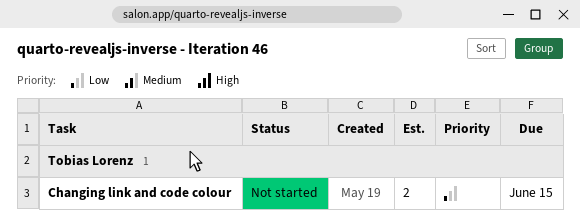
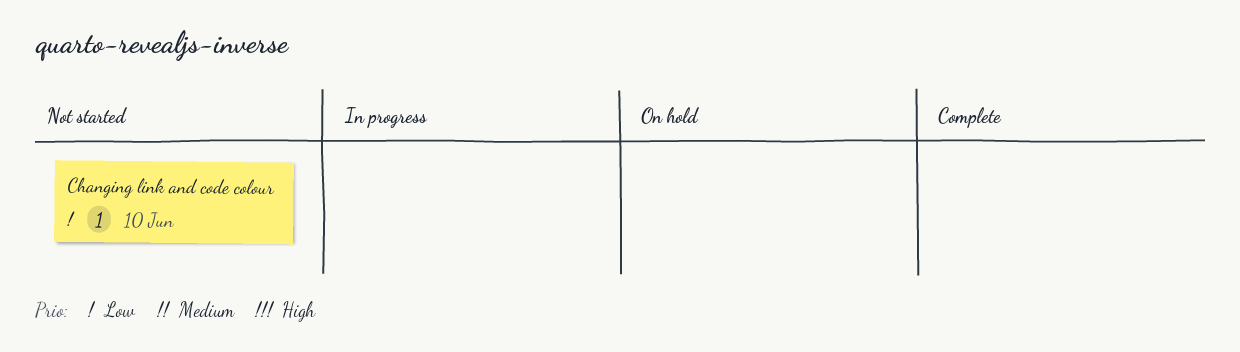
Changing link and code colour, estimate: 2 -> 1
Changing link and code colour, due: Jun 15 -> Jun 10

